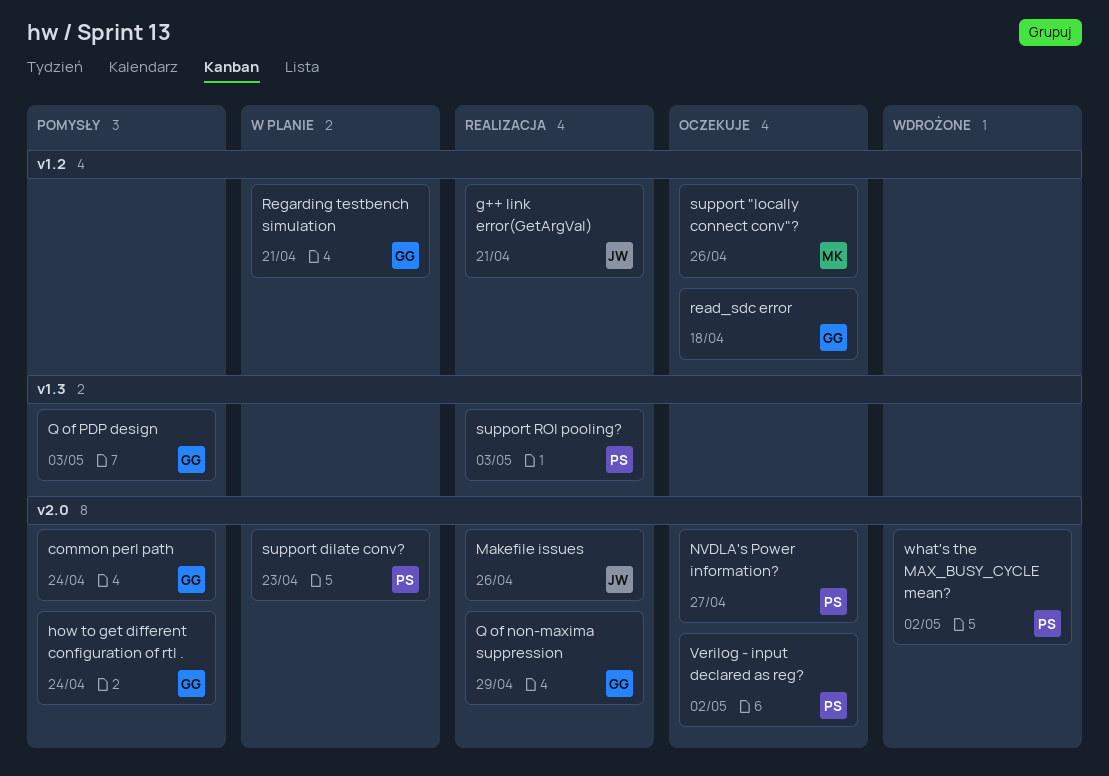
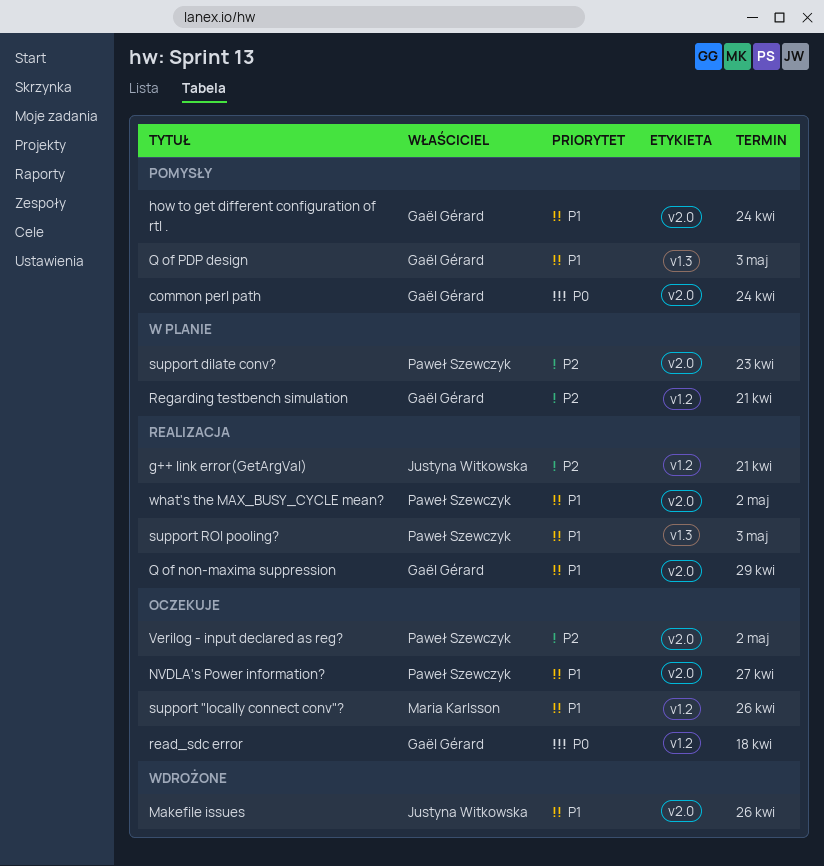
Makefile issues, status: Realizacja -> Wdrożone
what's the MAX_BUSY_CYCLE mean?, status: Wdrożone -> Realizacja

